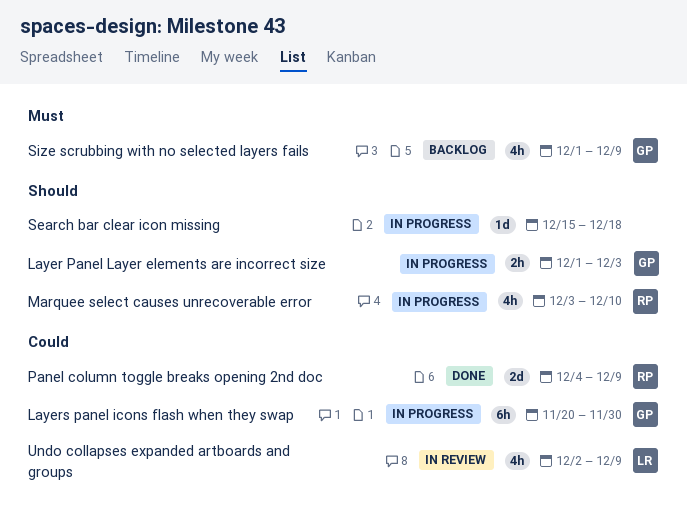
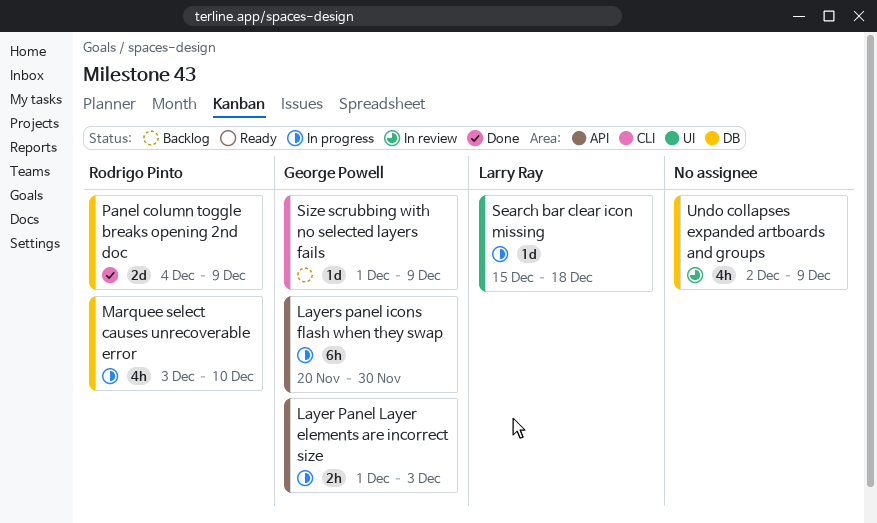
Search bar clear icon missing, owner: none -> Larry Ray
Size scrubbing with no selected layers fails, estimate: 4h -> 1d
Undo collapses expanded artboards and groups, owner: Larry Ray -> none

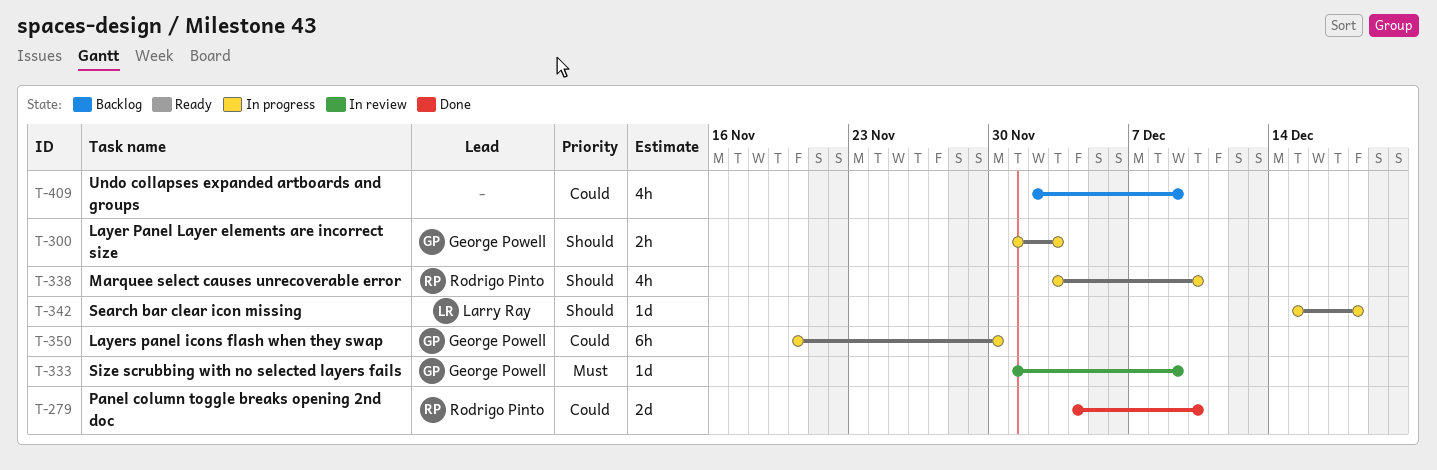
Panel column toggle breaks opening 2nd doc, due: Dec 9 -> Dec 10
Size scrubbing with no selected layers fails, status: Backlog -> In review
Undo collapses expanded artboards and groups, status: In review -> Backlog

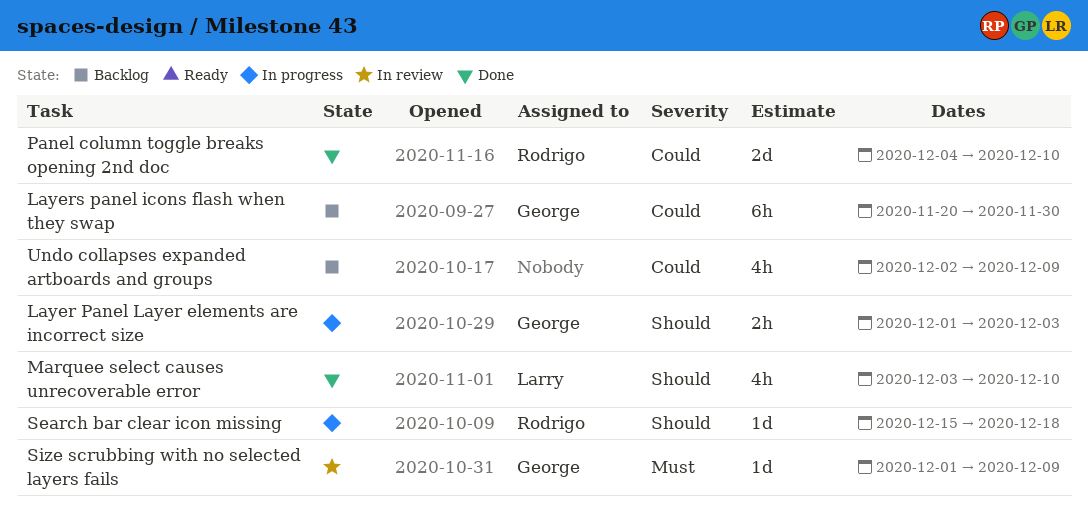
Layers panel icons flash when they swap, status: In progress -> Backlog
Marquee select causes unrecoverable error, status: In progress -> Done
Marquee select causes unrecoverable error, owner: Rodrigo Pinto -> Larry Ray
Search bar clear icon missing, owner: Larry Ray -> Rodrigo Pinto

